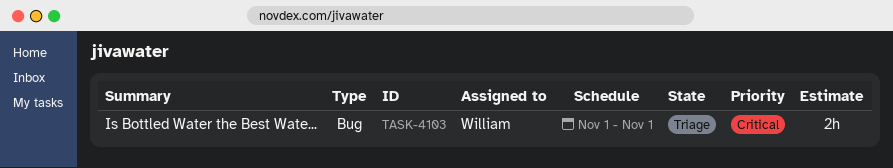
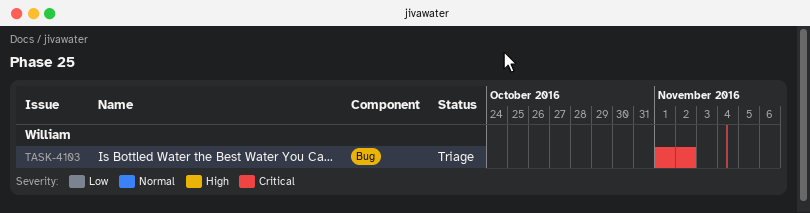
TASK-4103, due: Nov 1 -> Nov 2

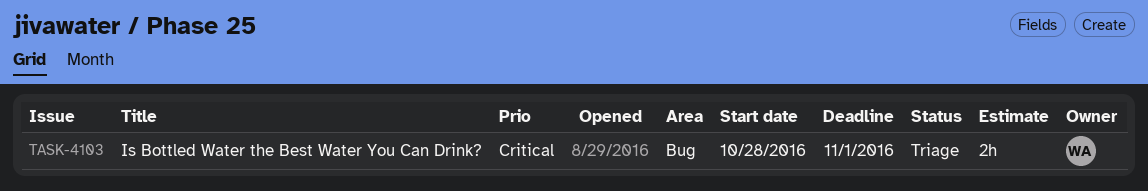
TASK-4103, start: Nov 1 -> Oct 28
TASK-4103, due: Nov 2 -> Nov 1

